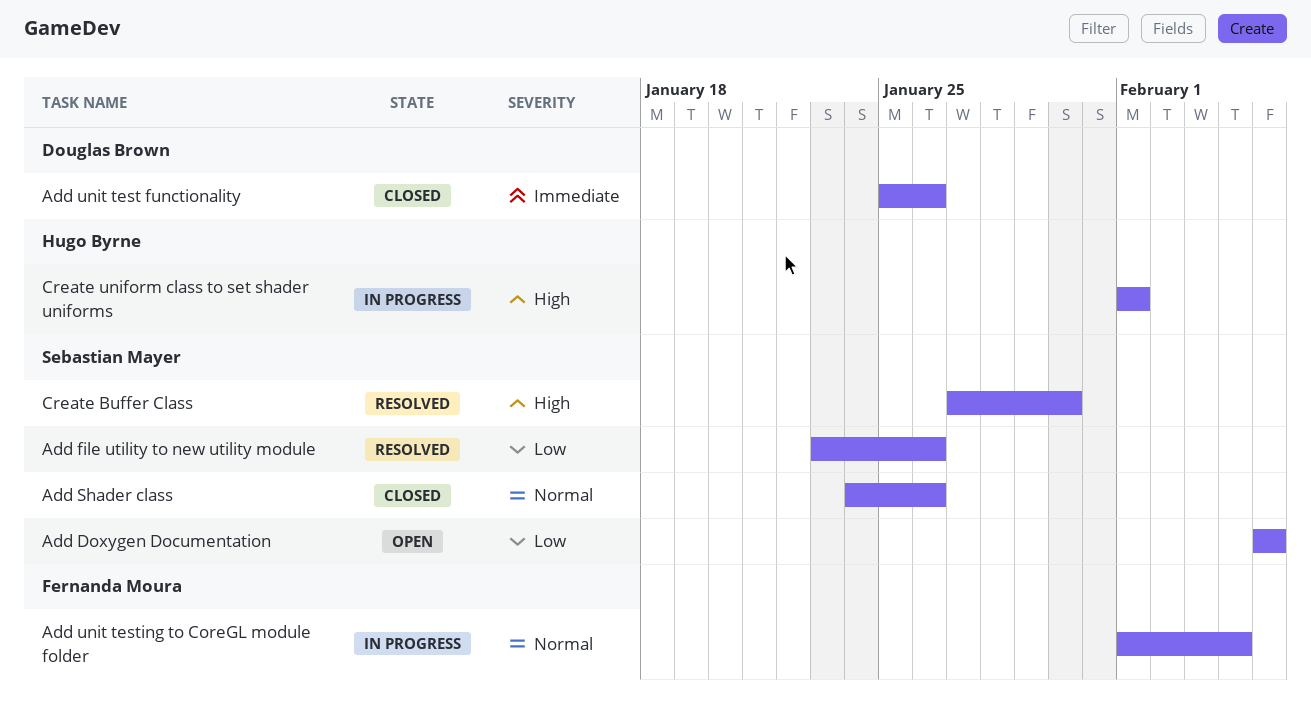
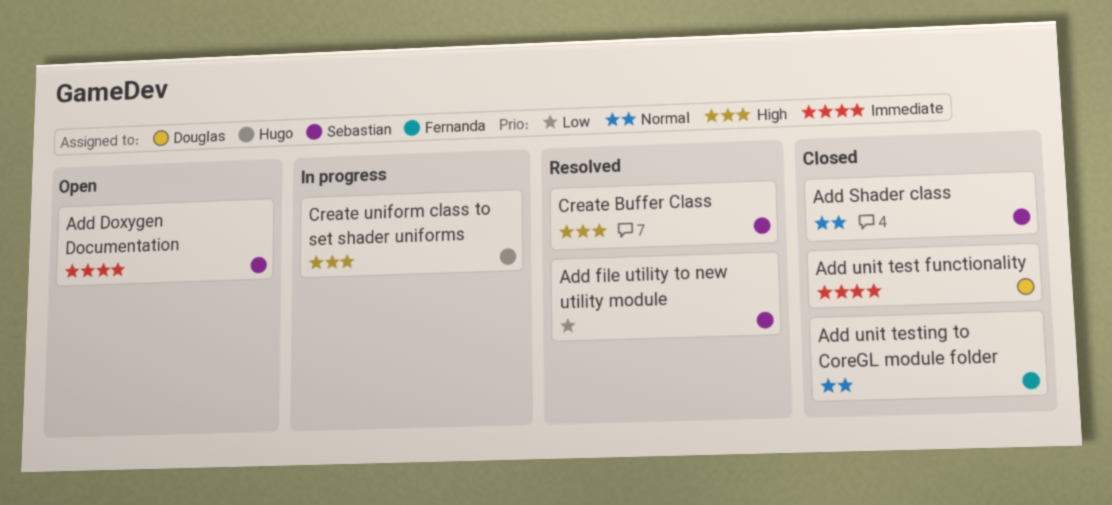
Add Doxygen Documentation, priority: Low -> Immediate
Add unit testing to CoreGL module folder, status: In progress -> Closed

